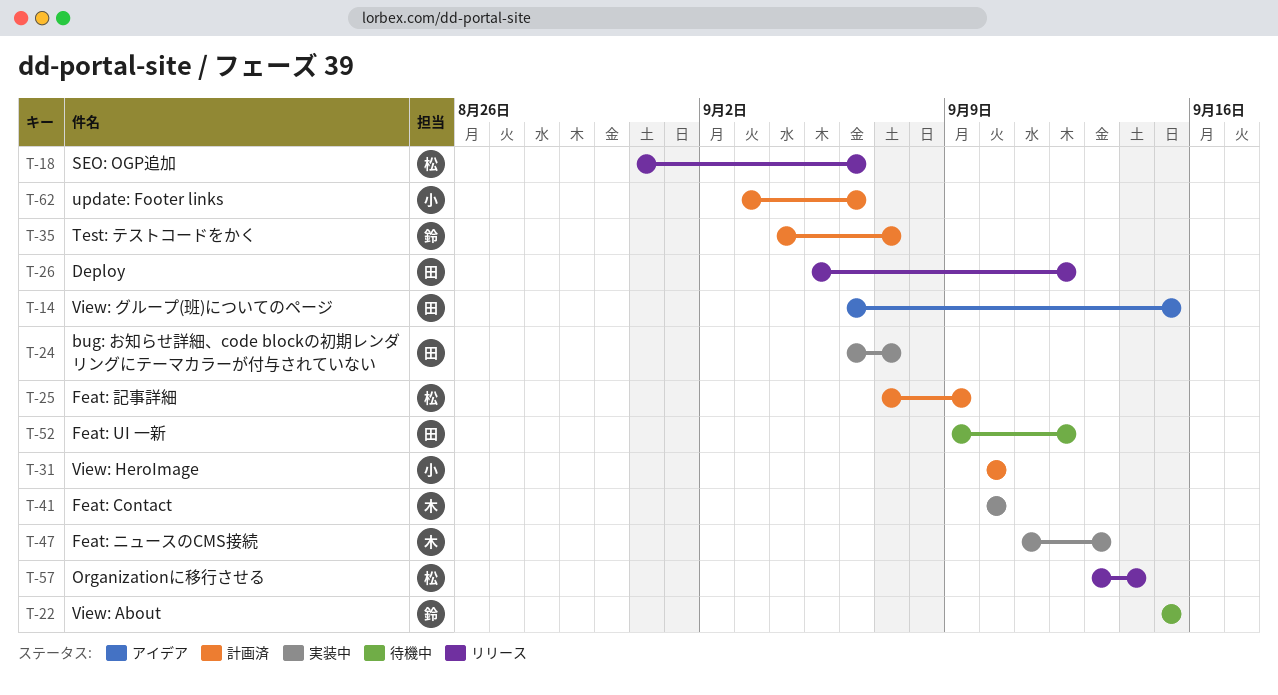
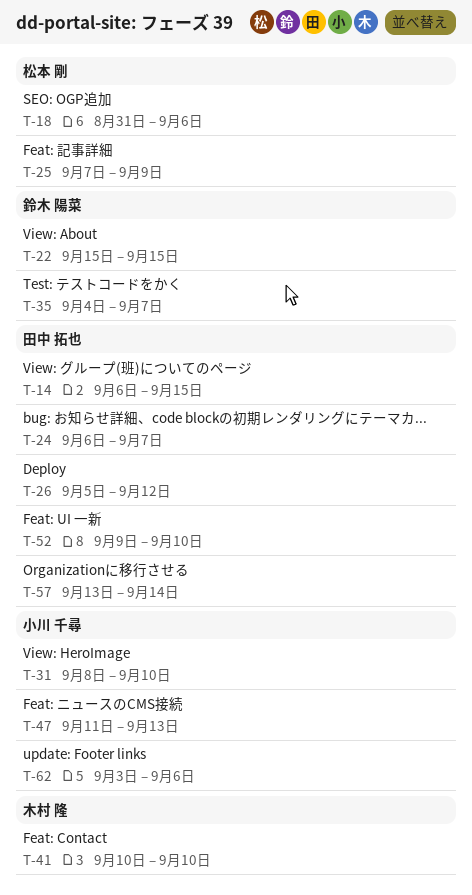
T-31, start: Sep 10 -> Sep 8
T-47, owner: 木村 隆 -> 小川 千尋
T-52, due: Sep 12 -> Sep 10
T-57, owner: 松本 剛 -> 田中 拓也

